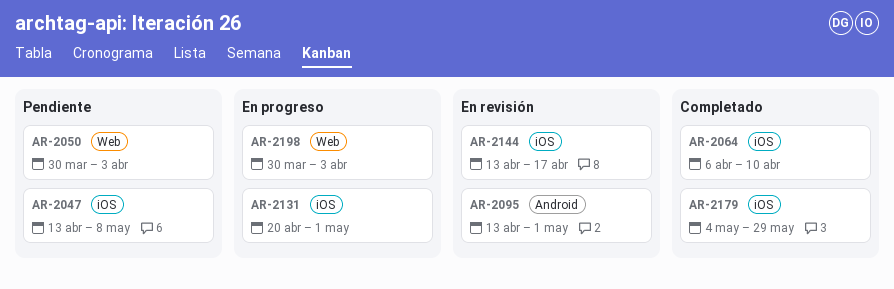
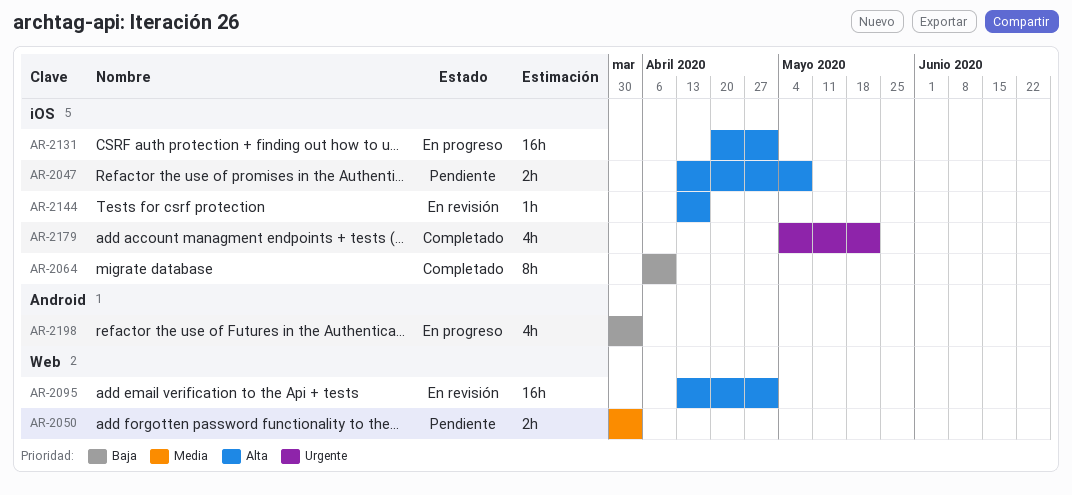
AR-2095, label: Android -> Web
AR-2179, due: May 29 -> May 22
AR-2198, label: Web -> Android

